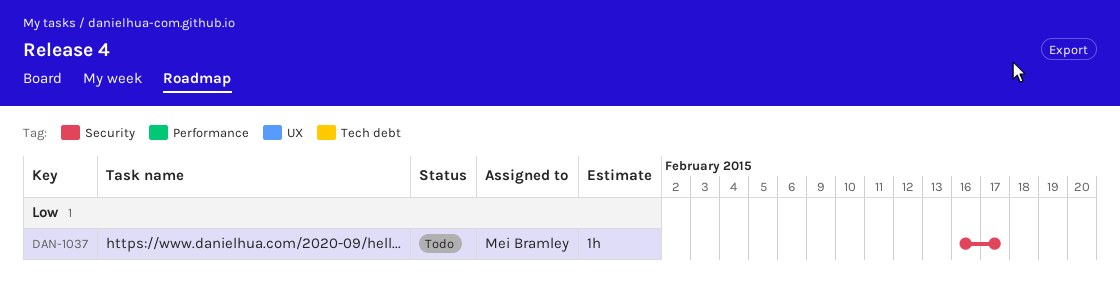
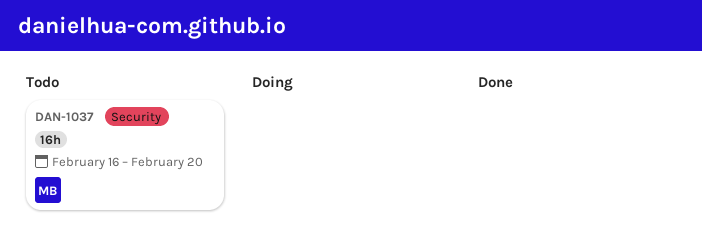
DAN-1037, estimate: 1h -> 16h
DAN-1037, due: Feb 17 -> Feb 20

